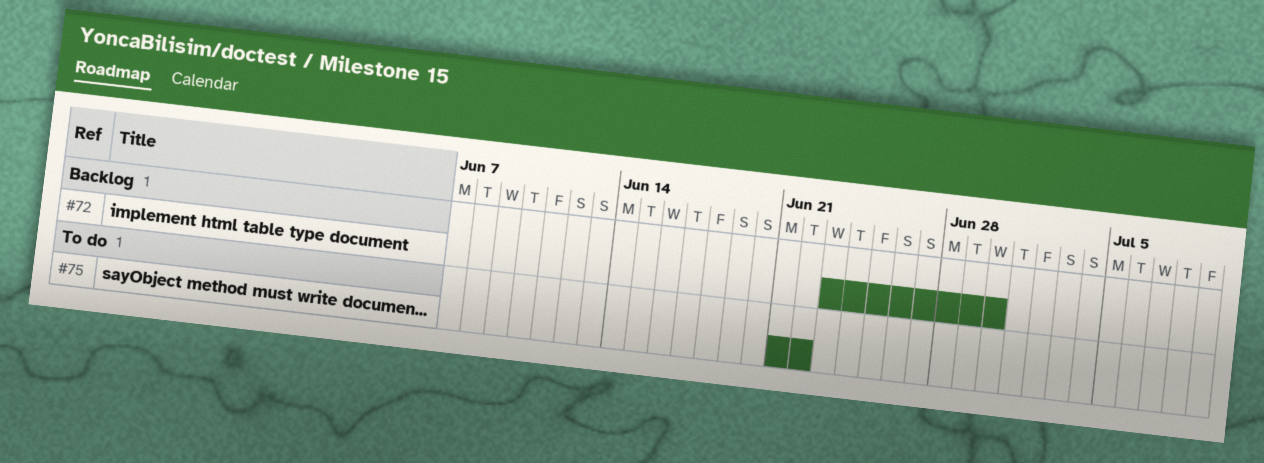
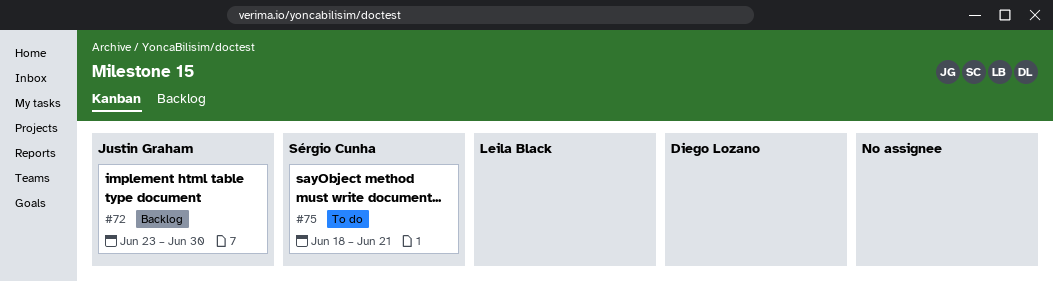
#75, start: Jun 21 -> Jun 18
#75, due: Jun 22 -> Jun 21

